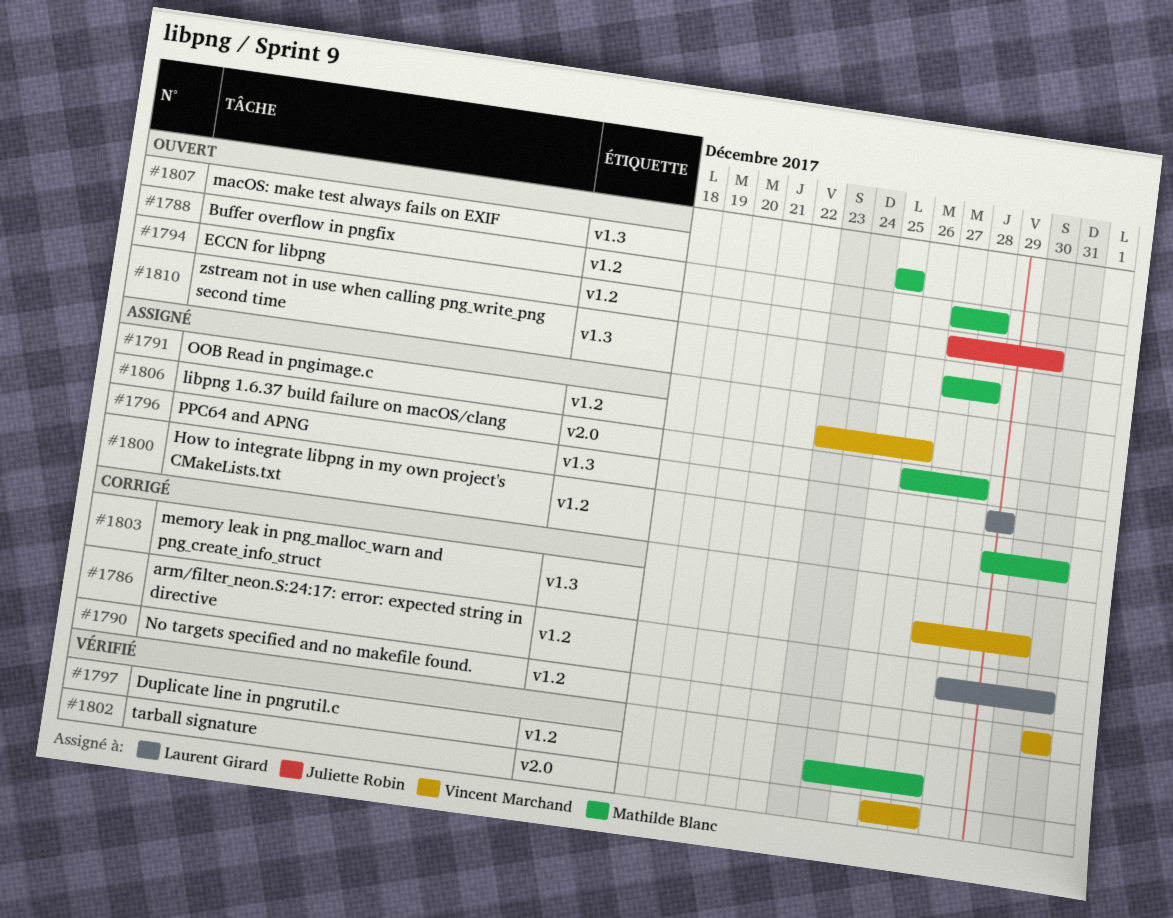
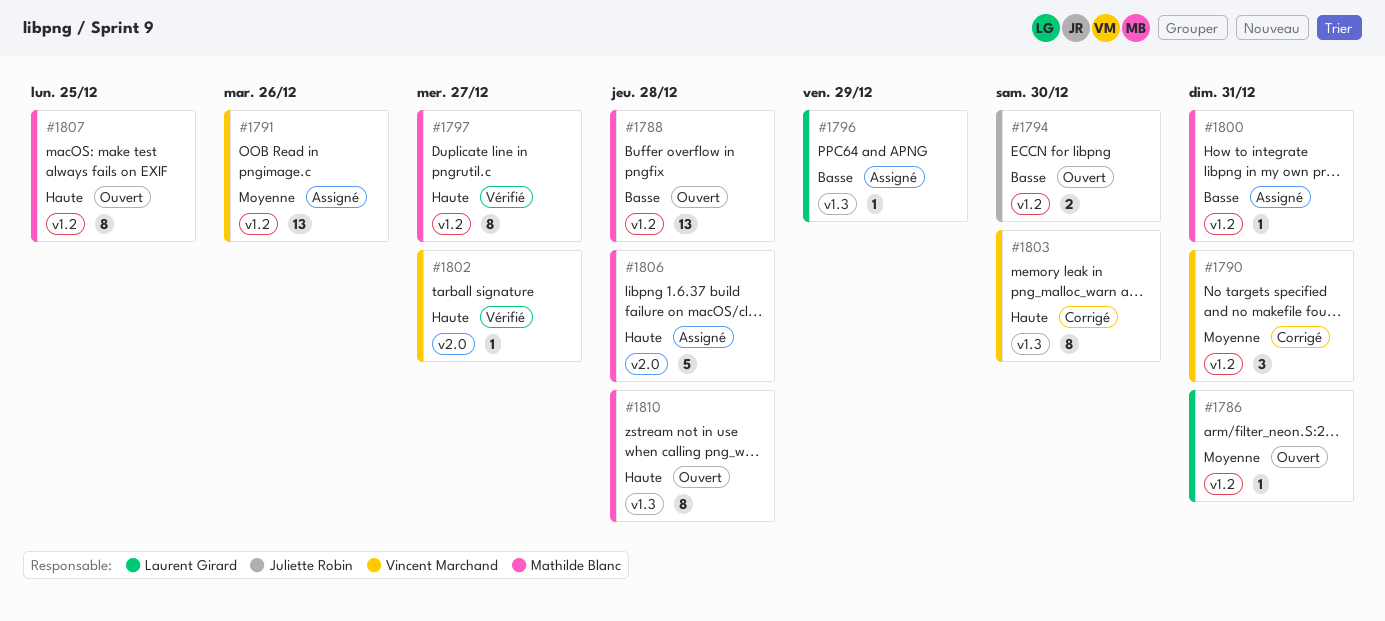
#1786, status: Corrigé -> Ouvert
#1807, label: v1.3 -> v1.2

